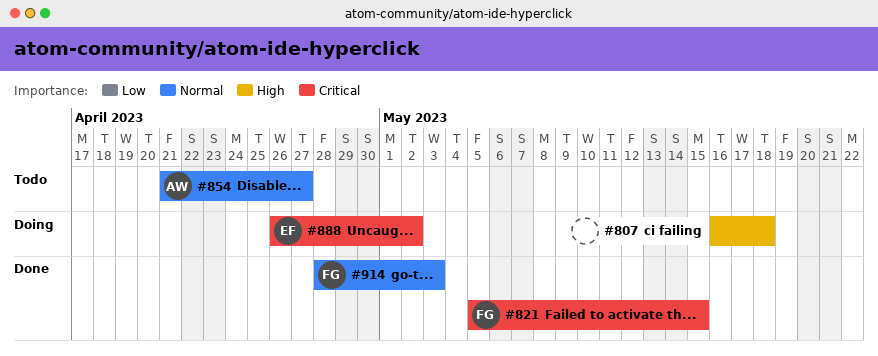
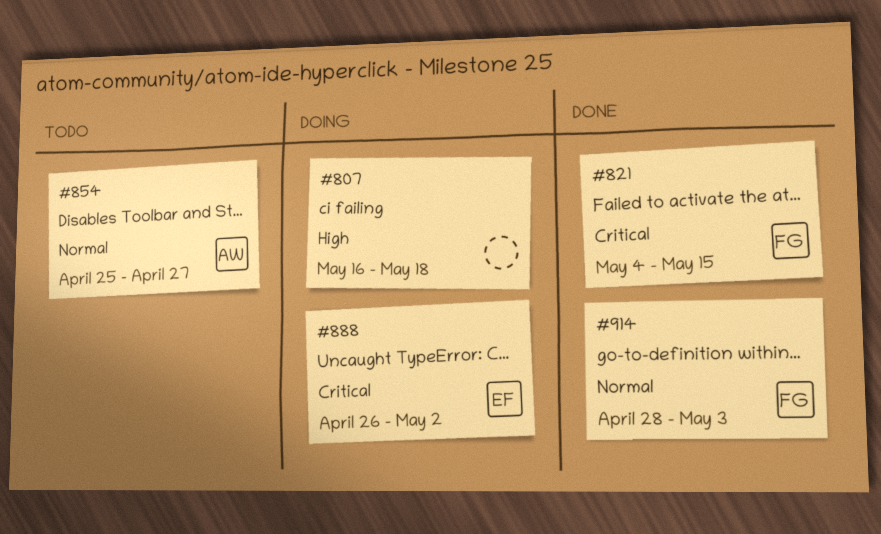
#821, start: May 5 -> May 4
#854, start: Apr 21 -> Apr 25

